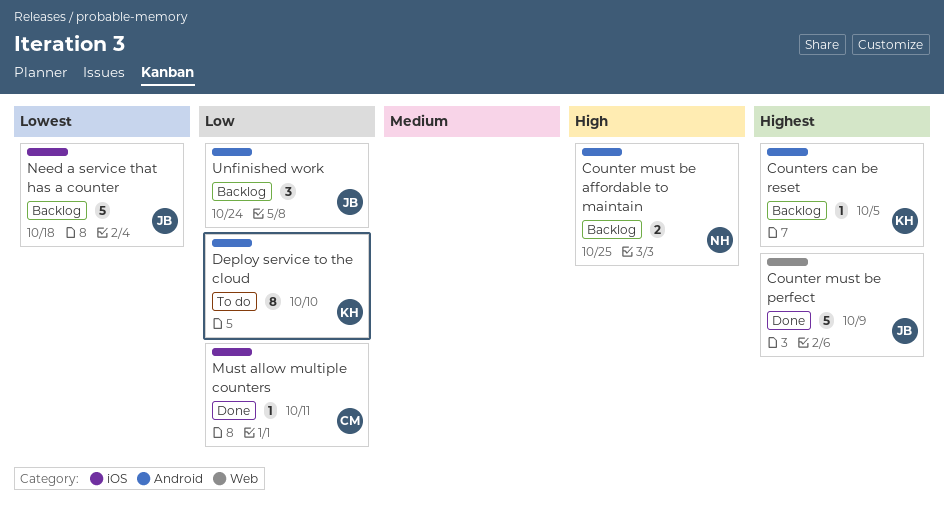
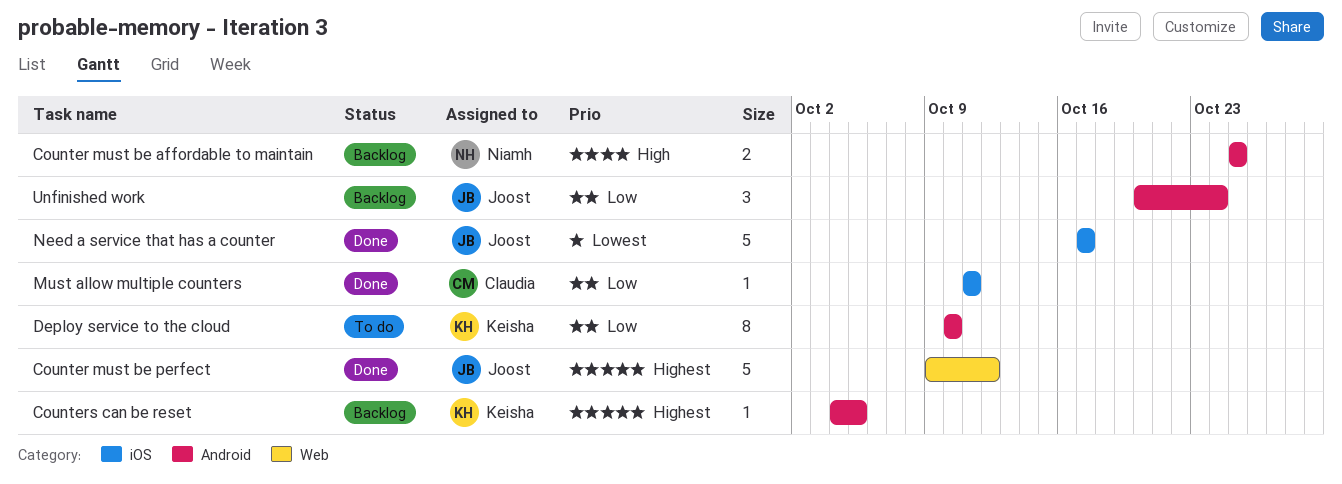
Counter must be perfect, due: Oct 9 -> Oct 12
Need a service that has a counter, status: Backlog -> Done
Need a service that has a counter, due: Oct 18 -> Oct 17

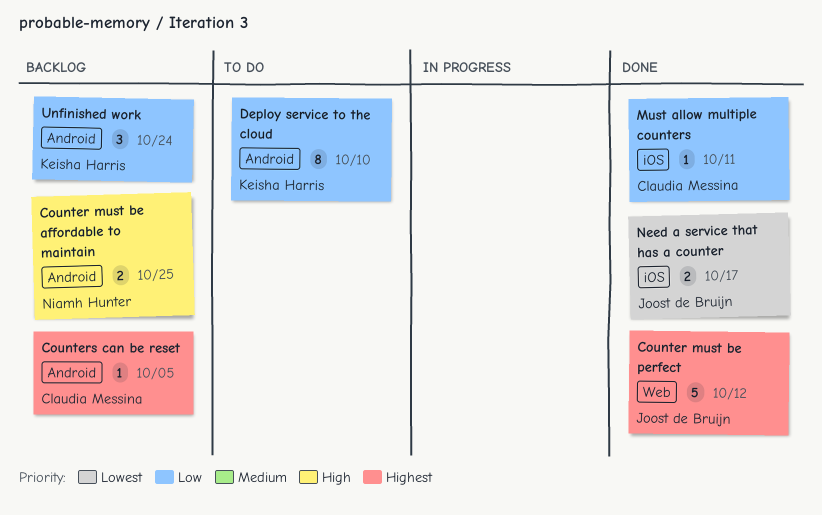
Counters can be reset, owner: Keisha Harris -> Claudia Messina
Need a service that has a counter, estimate: 5 -> 2
Unfinished work, owner: Joost de Bruijn -> Keisha Harris

